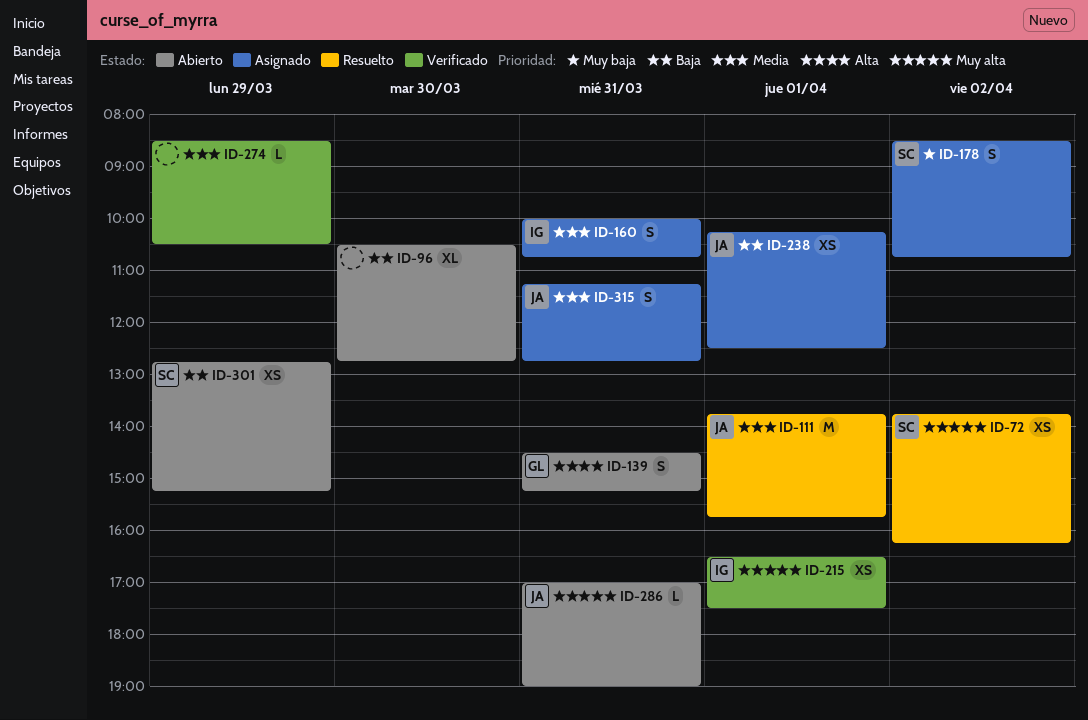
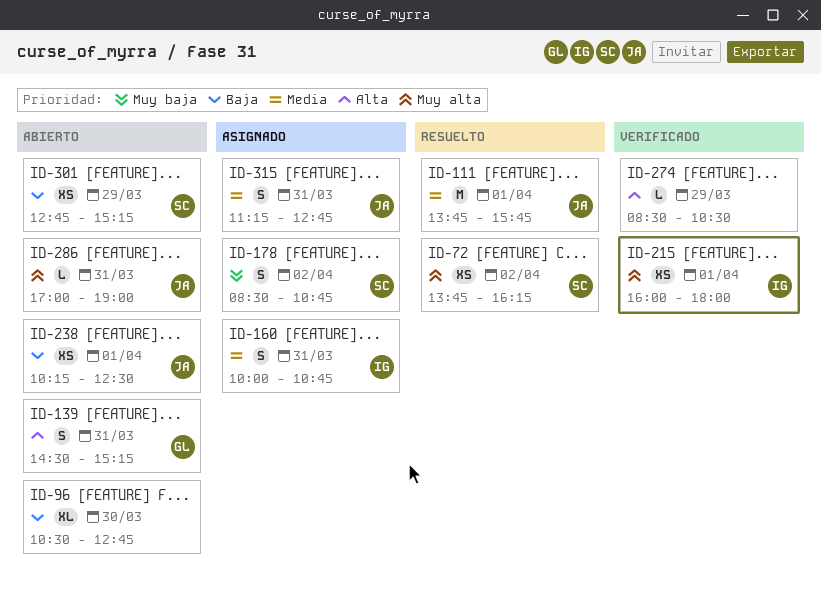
ID-215, begins: 16:30 -> 16:00
ID-215, ends: 17:30 -> 18:00
ID-238, status: Asignado -> Abierto
ID-274, priority: Media -> Alta

